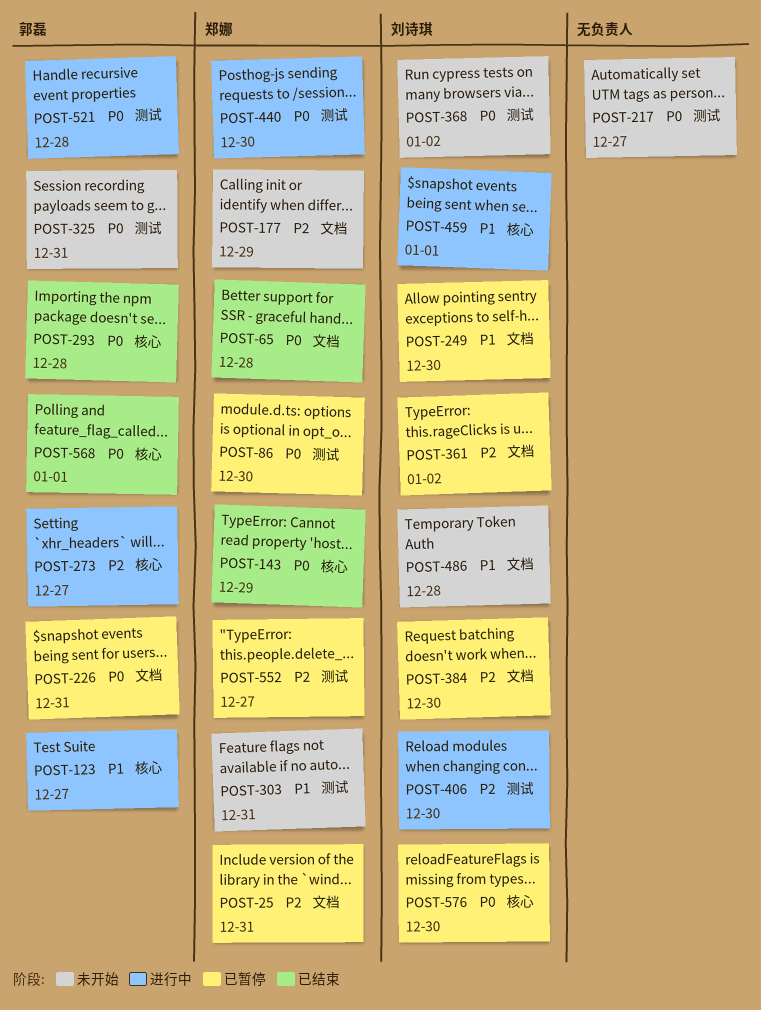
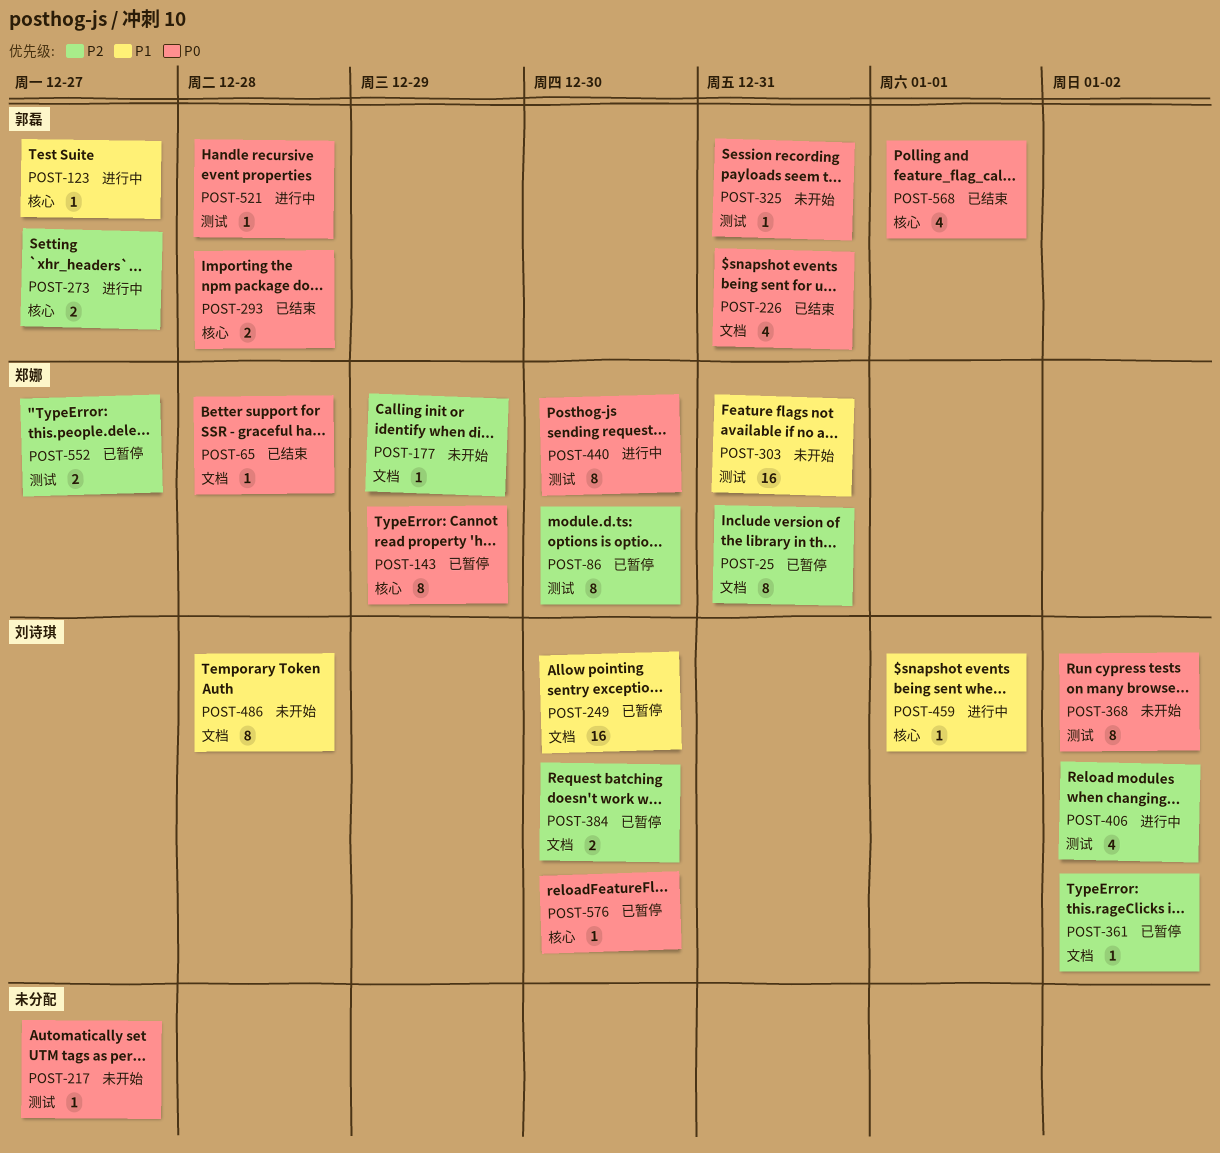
POST-86, priority: P0 -> P2
POST-143, status: 已结束 -> 已暂停
POST-226, status: 已暂停 -> 已结束
POST-406, due: Dec 30 -> Jan 2

